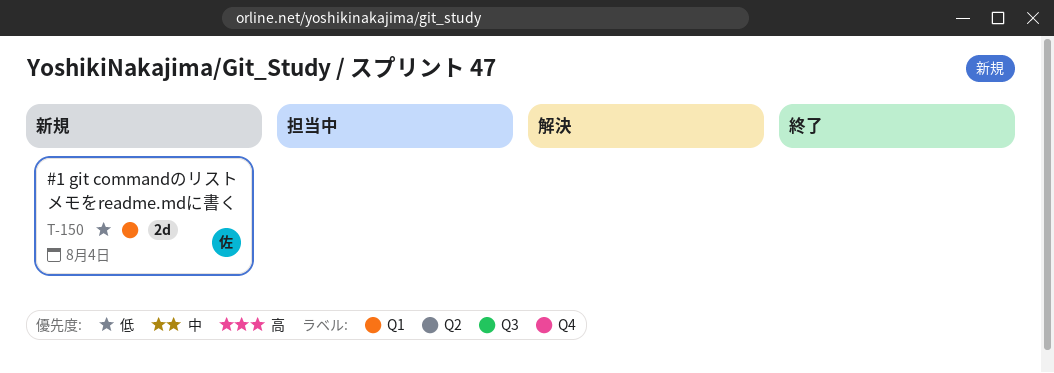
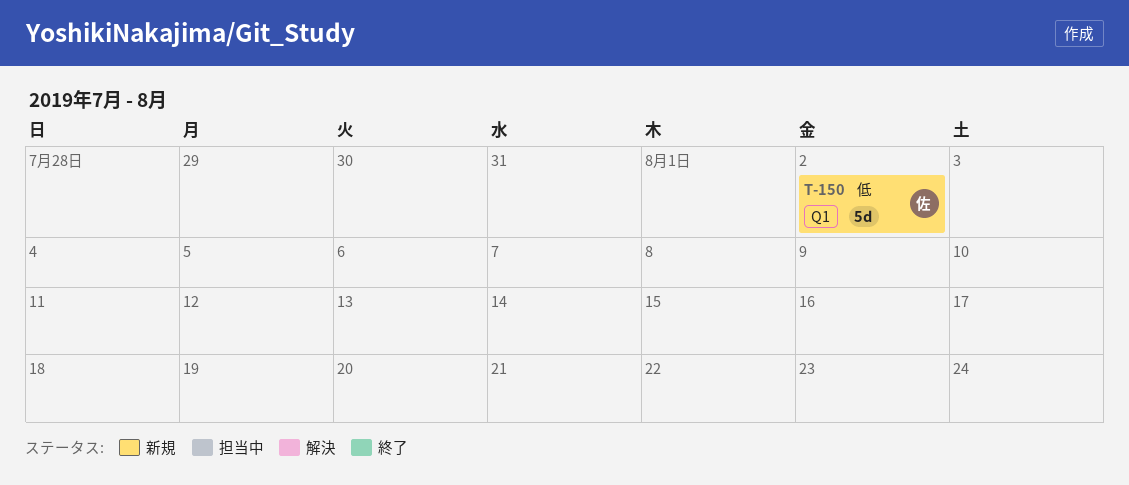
T-150, estimate: 2d -> 5d
T-150, due: Aug 4 -> Aug 2

